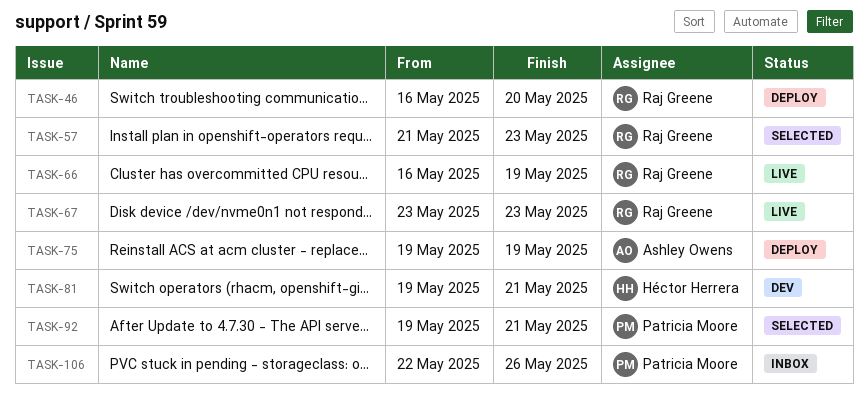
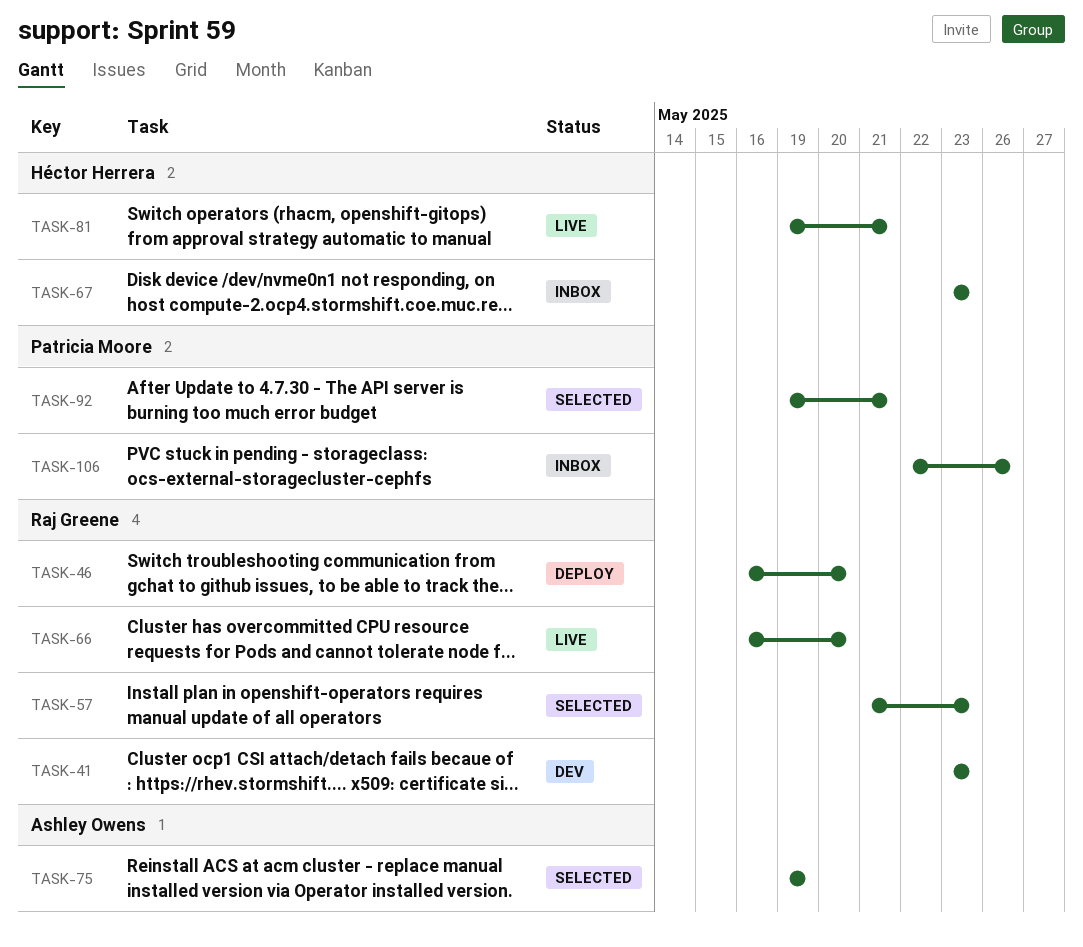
TASK-41: none -> present
TASK-66, due: May 19 -> May 20
TASK-67, status: Live -> Inbox
TASK-67, owner: Raj Greene -> Héctor Herrera
TASK-75, status: Deploy -> Selected
TASK-81, status: Dev -> Live

